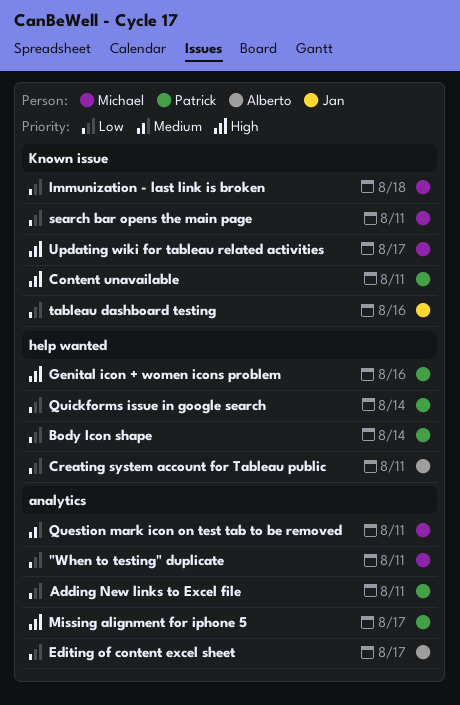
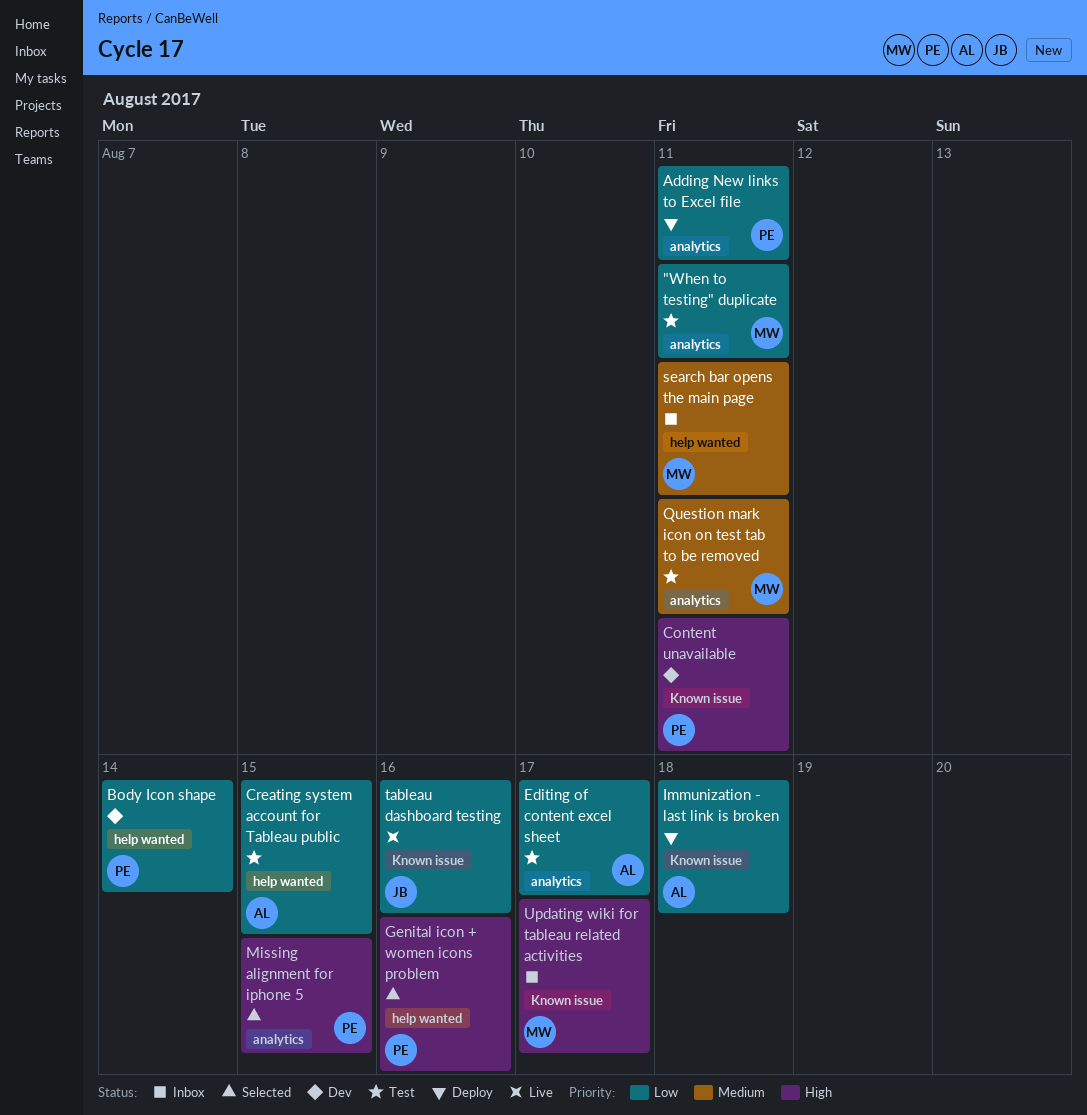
Creating system account for Tableau public, due: Aug 11 -> Aug 15
Immunization - last link is broken, owner: Michael -> Alberto
Missing alignment for iphone 5, due: Aug 17 -> Aug 15
Quickforms issue in google search: present -> none
search bar opens the main page, priority: Low -> Medium
search bar opens the main page, label: Known issue -> help wanted

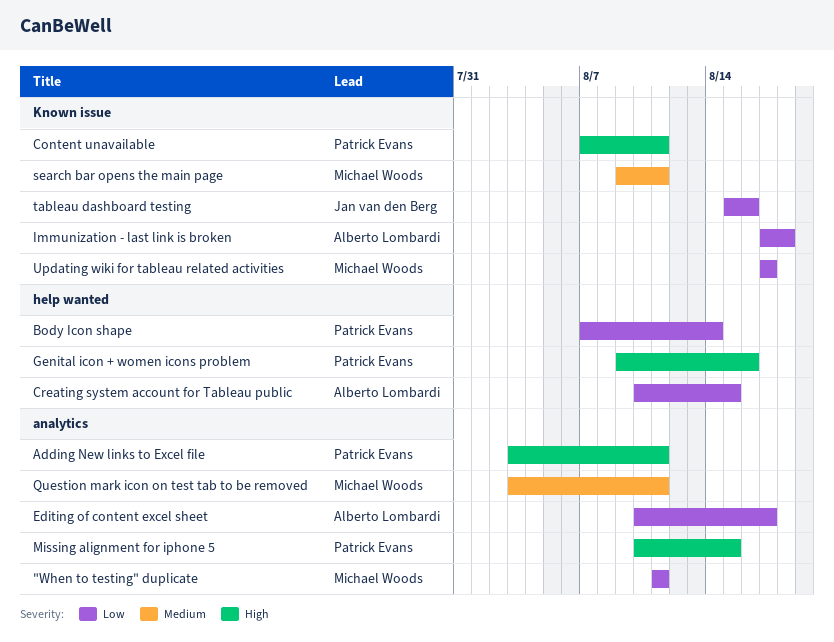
Adding New links to Excel file, priority: Low -> High
search bar opens the main page, label: help wanted -> Known issue
Updating wiki for tableau related activities, priority: High -> Low

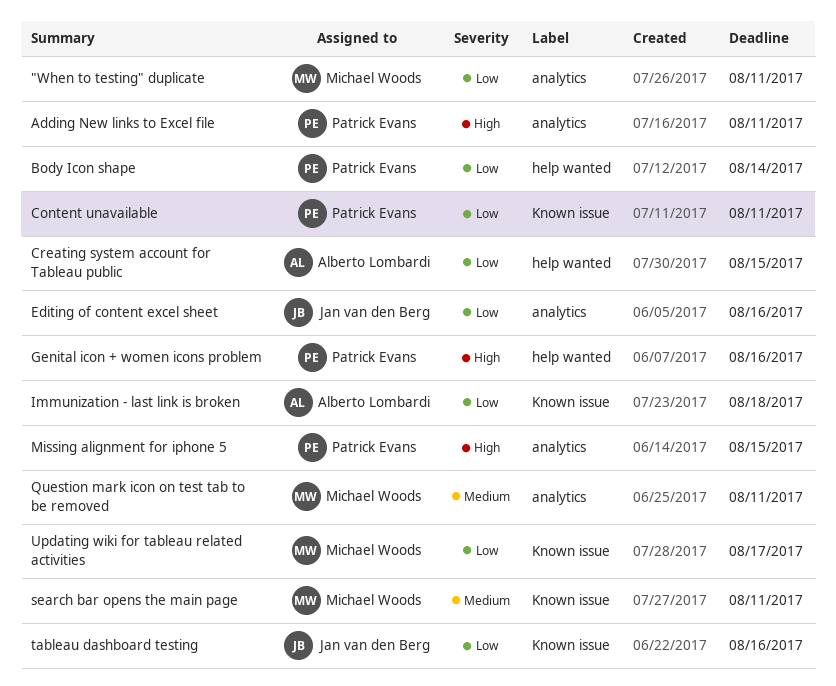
Content unavailable, priority: High -> Low
Editing of content excel sheet, owner: Alberto Lombardi -> Jan van den Berg
Editing of content excel sheet, due: Aug 17 -> Aug 16

